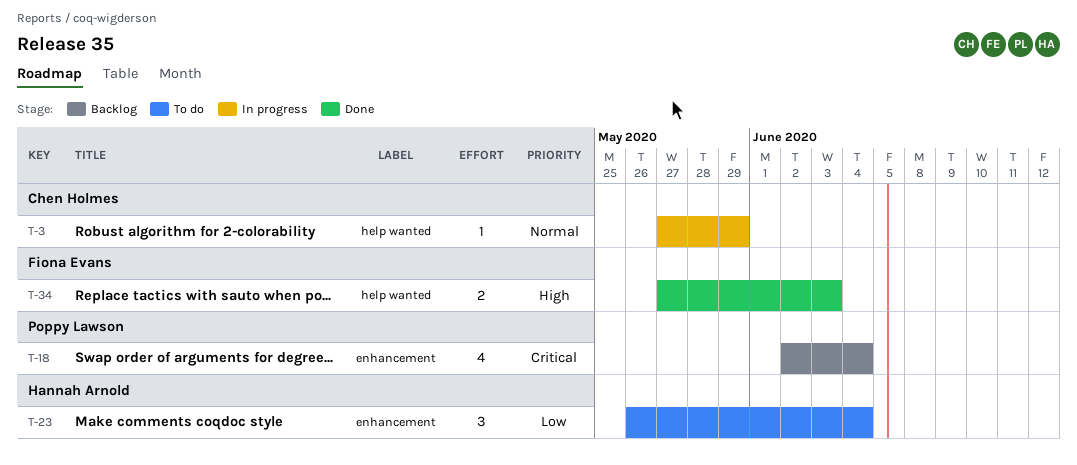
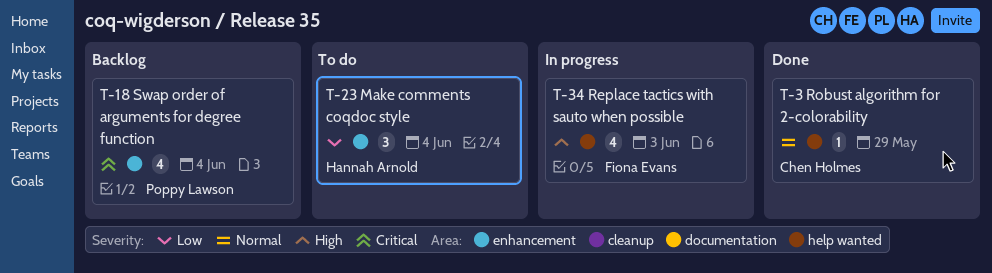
T-3, status: In progress -> Done
T-34, status: Done -> In progress
T-34, estimate: 2 -> 4

